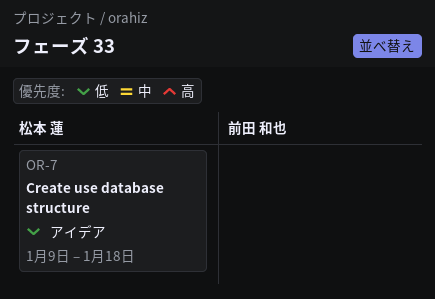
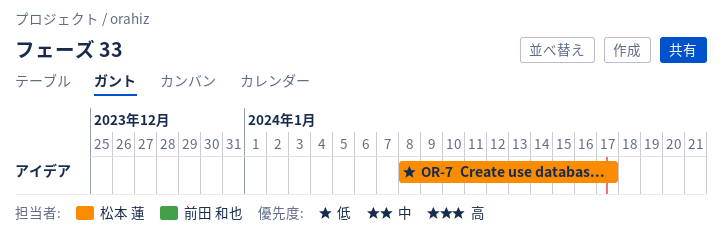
OR-7, start: Jan 9 -> Jan 8
OR-7, due: Jan 18 -> Jan 17

